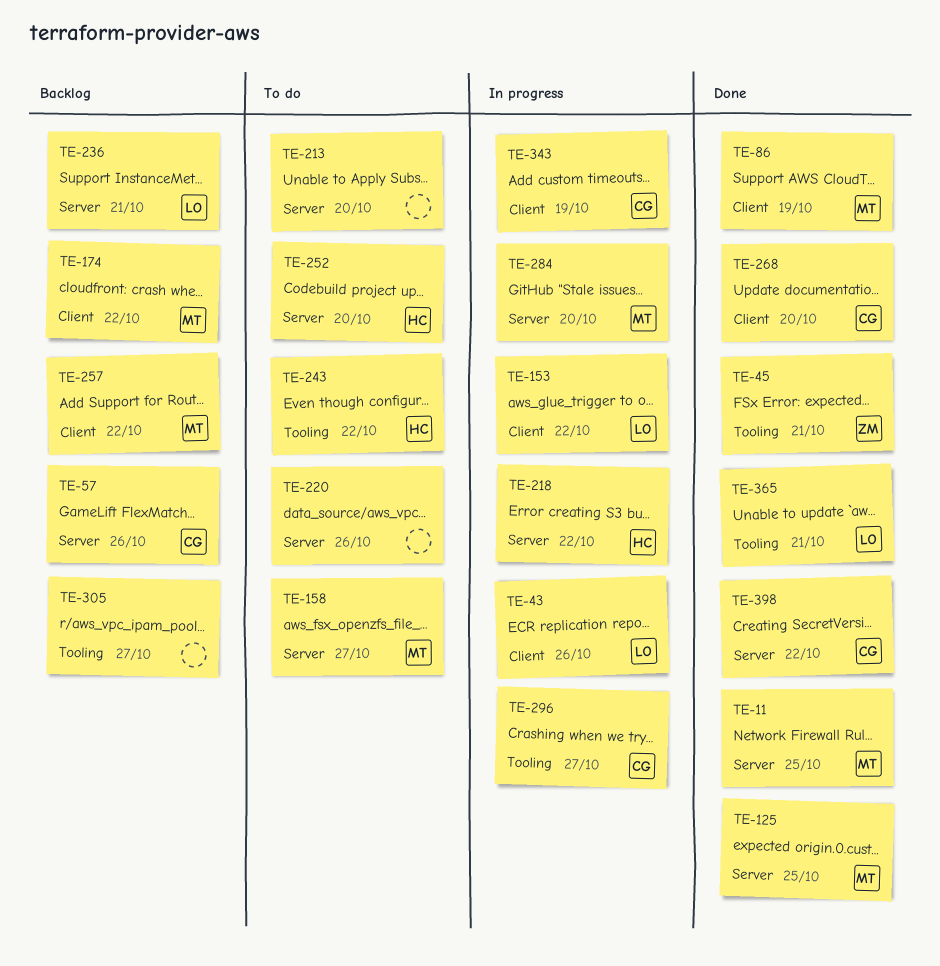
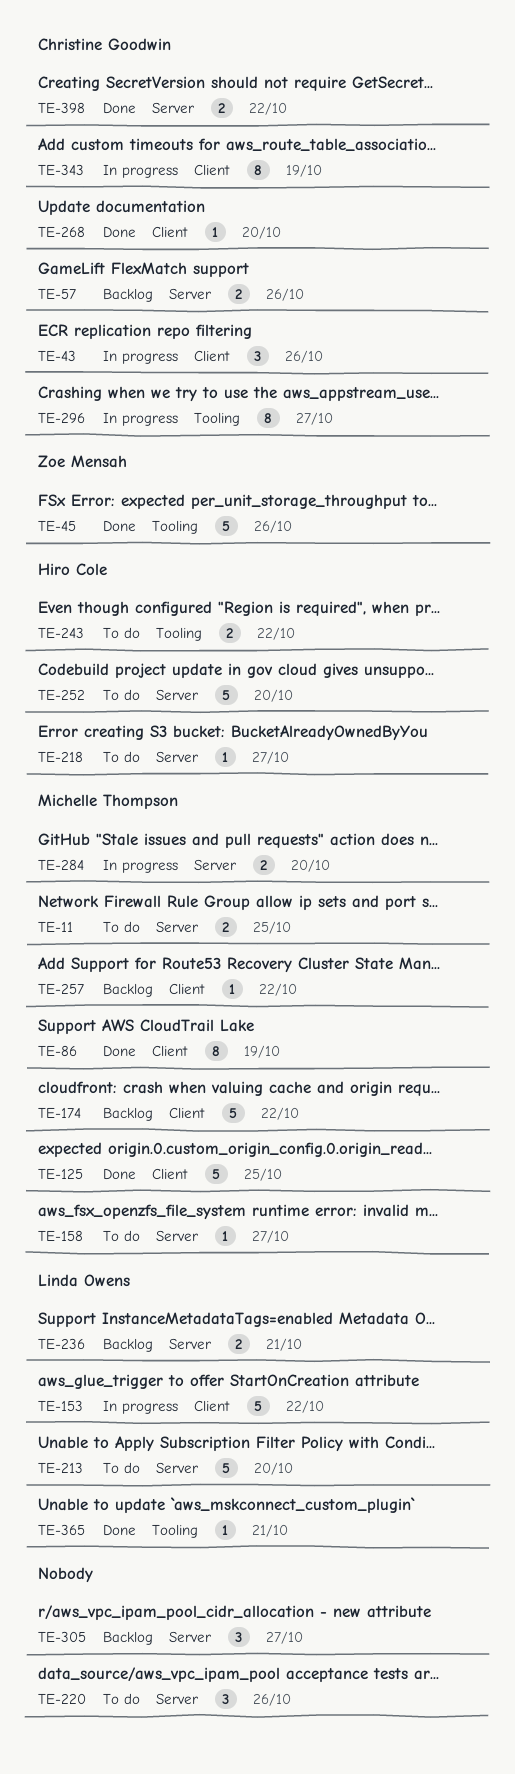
TE-11, status: Done -> To do
TE-43, owner: Linda Owens -> Christine Goodwin
TE-45, due: Oct 21 -> Oct 26
TE-125, label: Server -> Client
TE-213, owner: none -> Linda Owens
TE-218, status: In progress -> To do
TE-218, due: Oct 22 -> Oct 27
TE-305, label: Tooling -> Server

